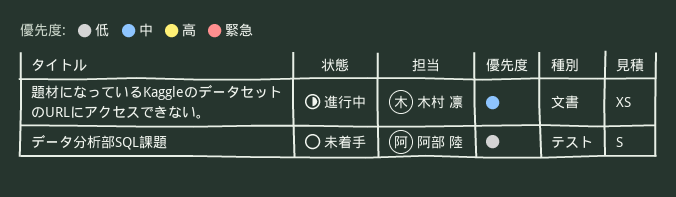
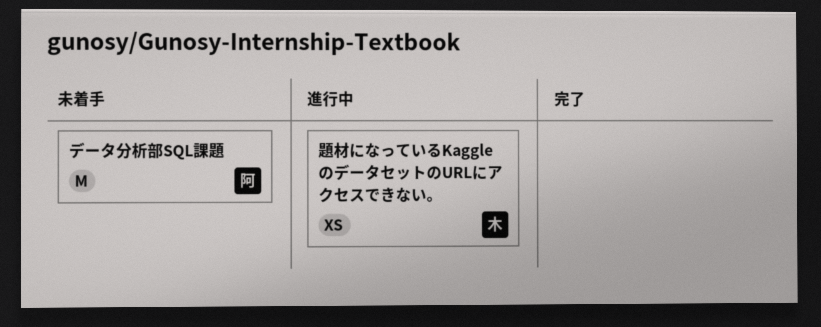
データ分析部SQL課題, estimate: S -> M

